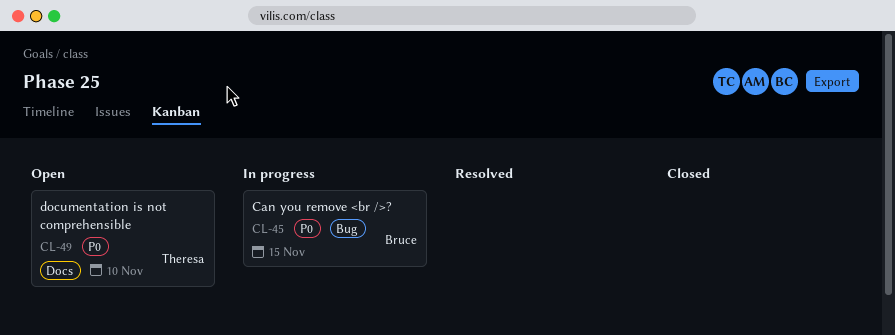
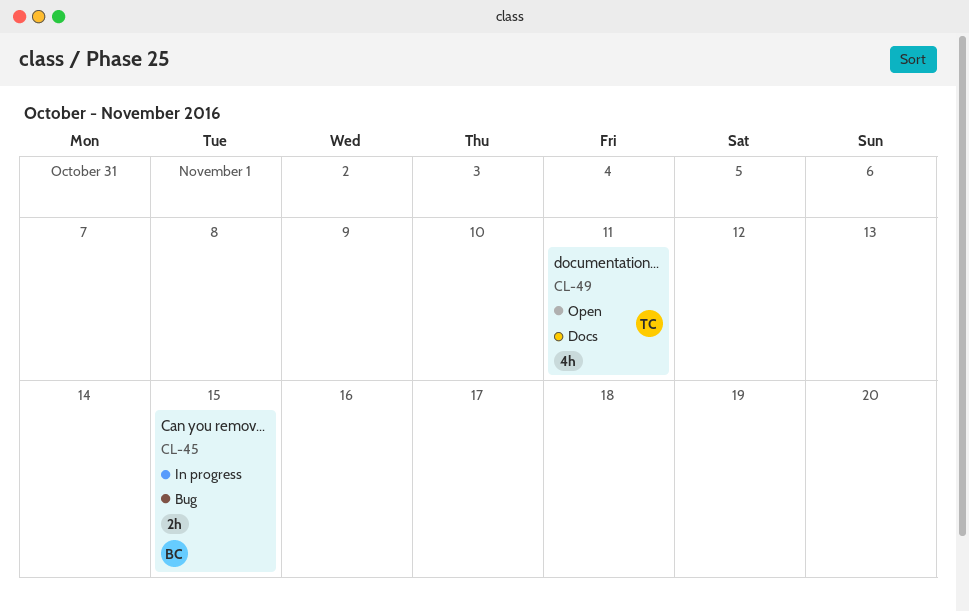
CL-49, due: Nov 10 -> Nov 11

